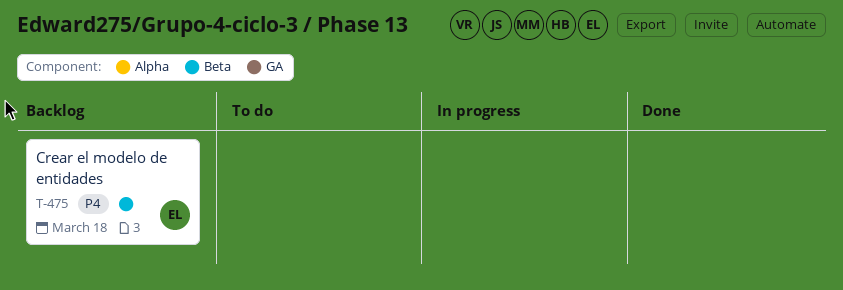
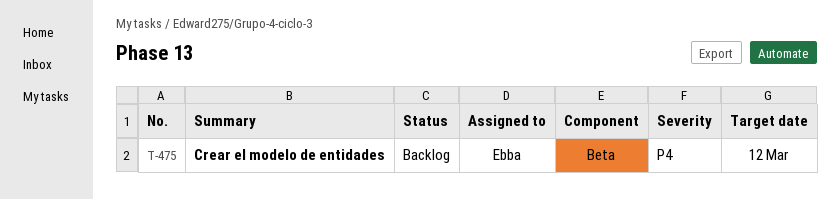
T-475, due: Mar 18 -> Mar 12

